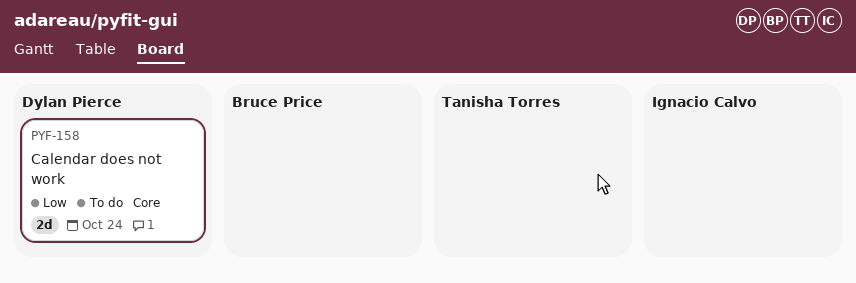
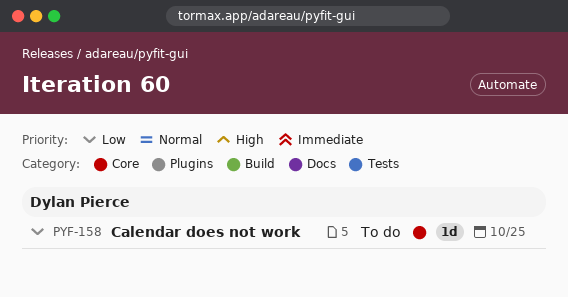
PYF-158, estimate: 2d -> 1d
PYF-158, due: Oct 24 -> Oct 25

